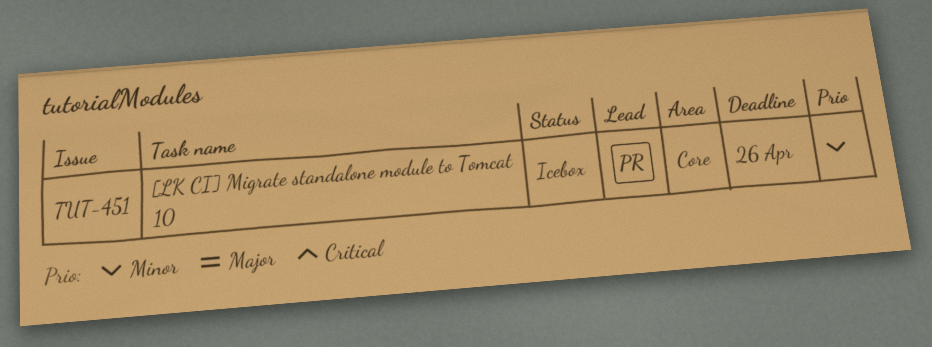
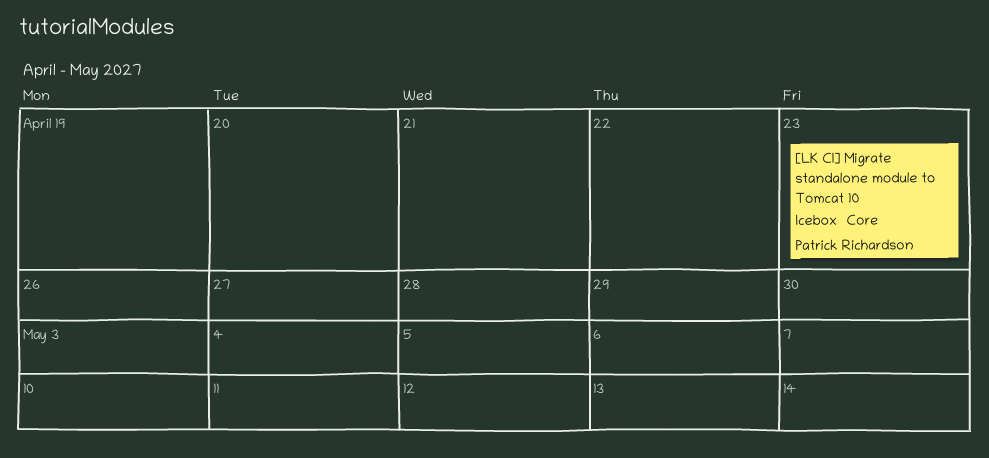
[LK CI] Migrate standalone module to Tomcat 10, due: Apr 26 -> Apr 23

